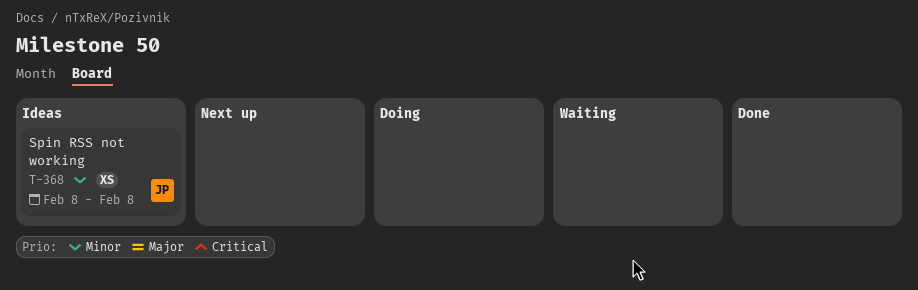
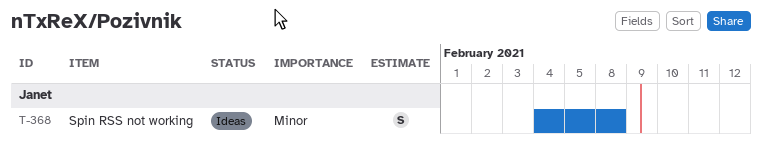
T-368, estimate: XS -> S
T-368, start: Feb 8 -> Feb 4

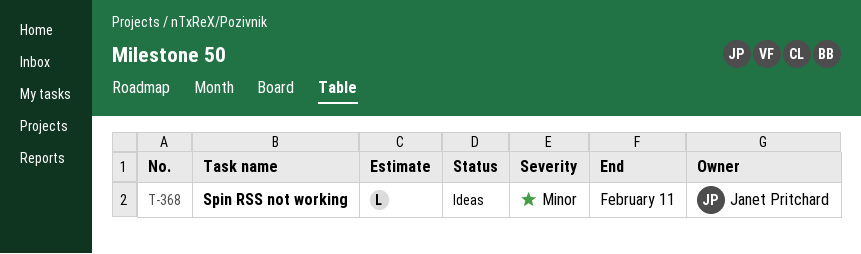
T-368, estimate: S -> L
T-368, due: Feb 8 -> Feb 11

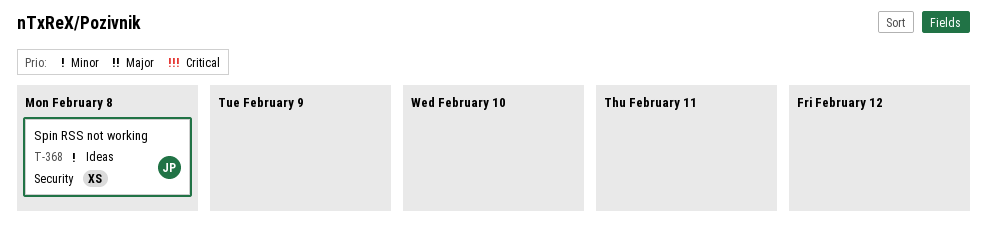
T-368, estimate: L -> XS
T-368, due: Feb 11 -> Feb 8

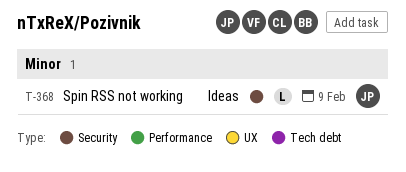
T-368, estimate: XS -> L
T-368, due: Feb 8 -> Feb 9

